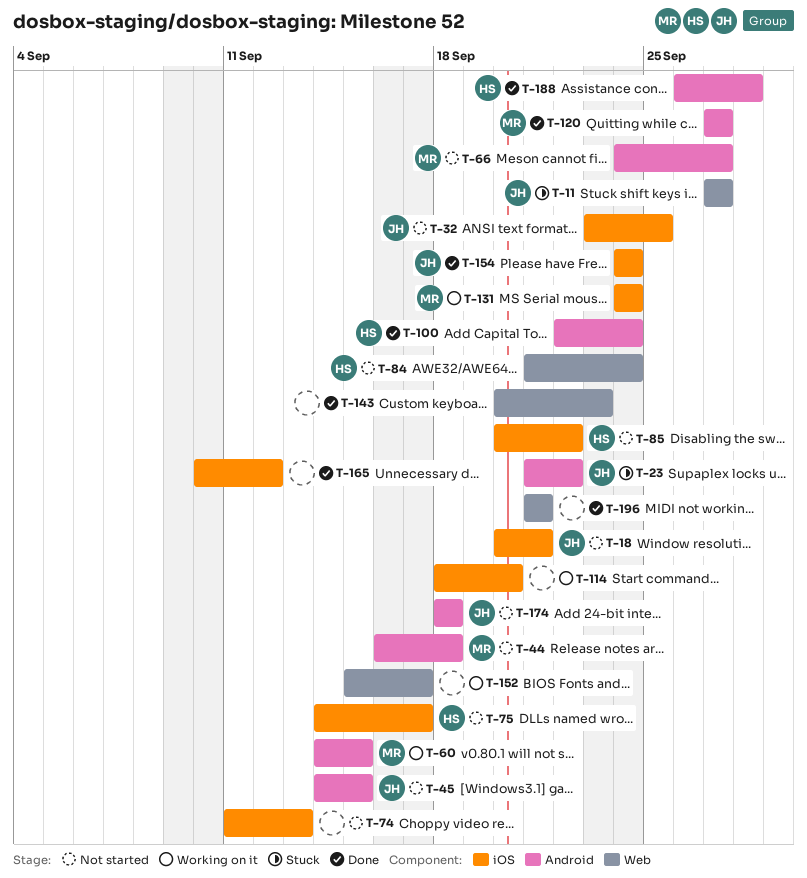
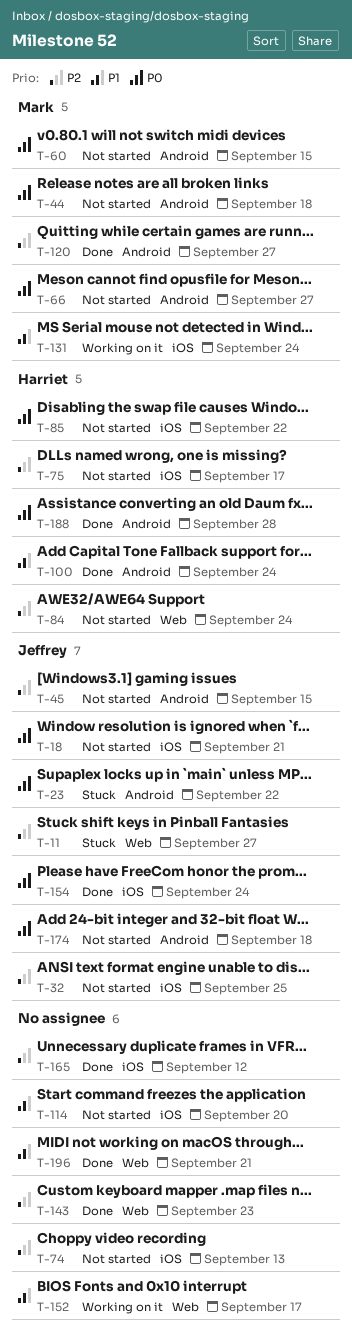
T-60, status: Working on it -> Not started
T-114, status: Working on it -> Not started

